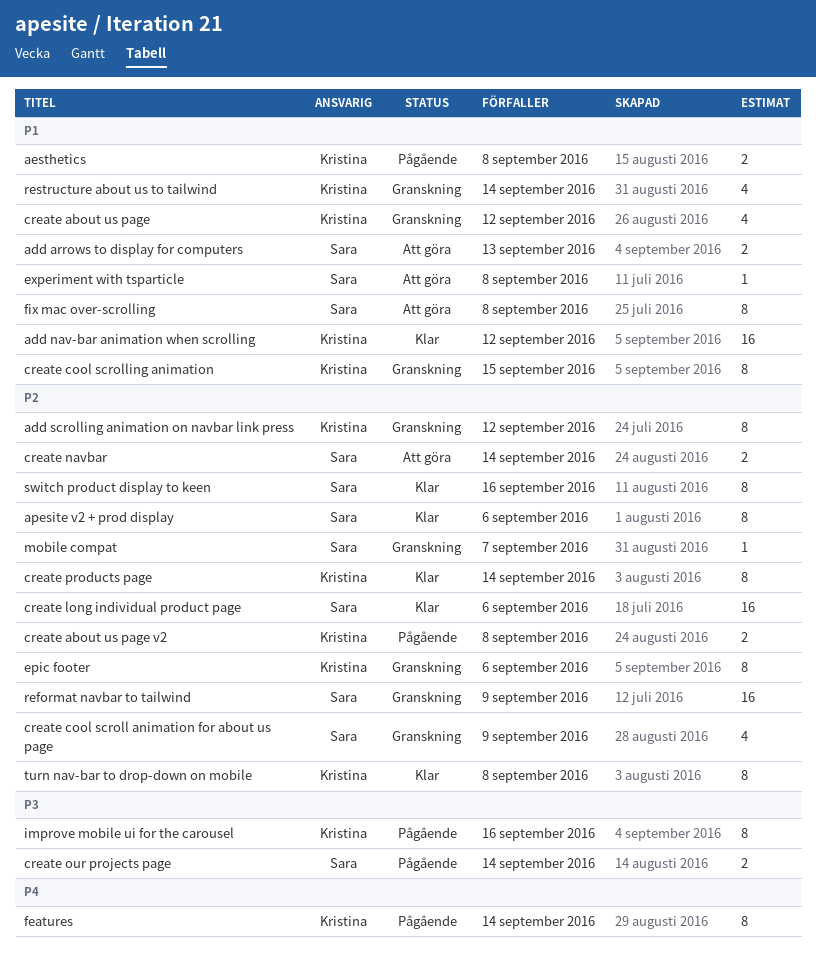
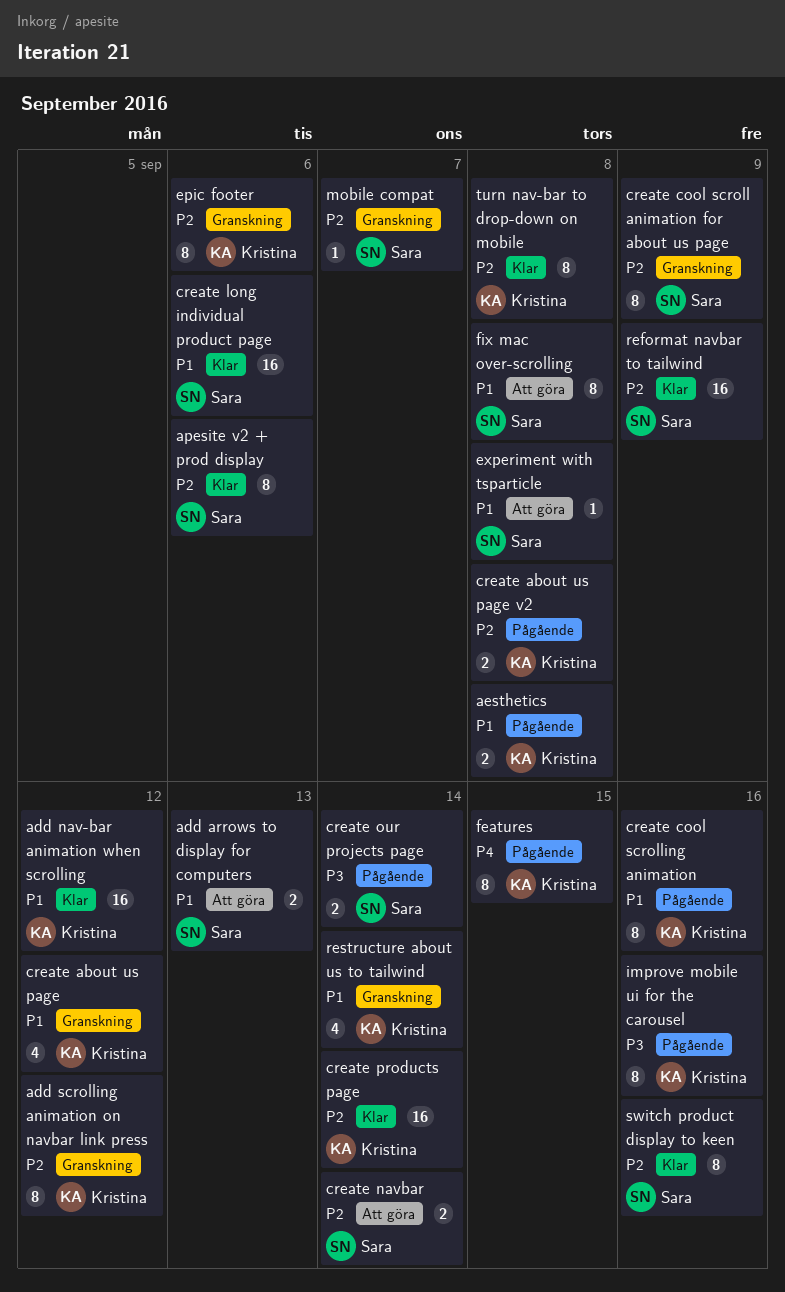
create cool scroll animation for about us page, estimate: 4 -> 8
create cool scrolling animation, status: Granskning -> Pågående
create cool scrolling animation, due: Sep 15 -> Sep 16
create long individual product page, priority: P2 -> P1
create products page, estimate: 8 -> 16
features, due: Sep 14 -> Sep 15
reformat navbar to tailwind, status: Granskning -> Klar

